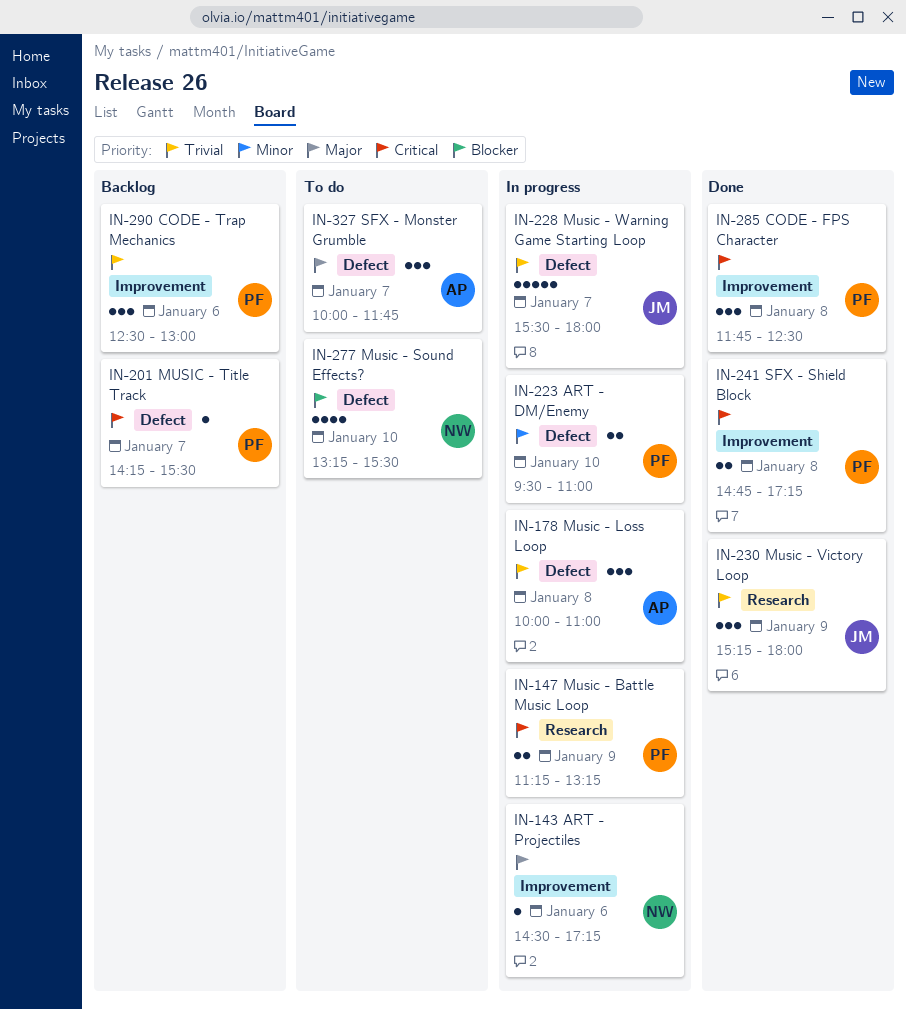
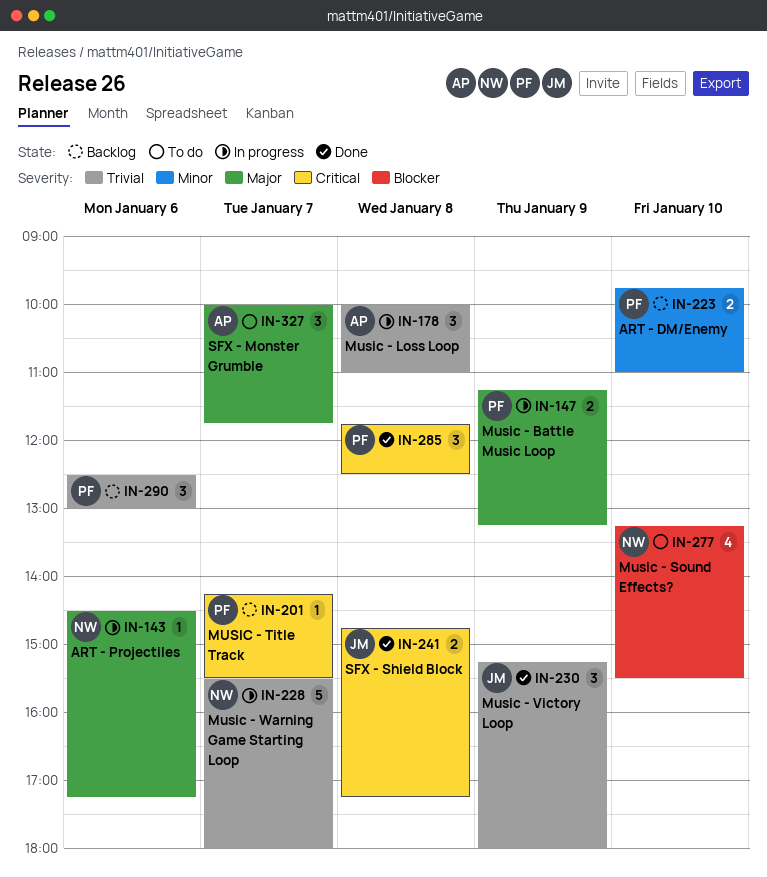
IN-147, priority: Critical -> Major
IN-223, status: In progress -> Backlog
IN-223, begins: 09:30 -> 09:45
IN-228, owner: JM -> NW
IN-241, owner: PF -> JM

